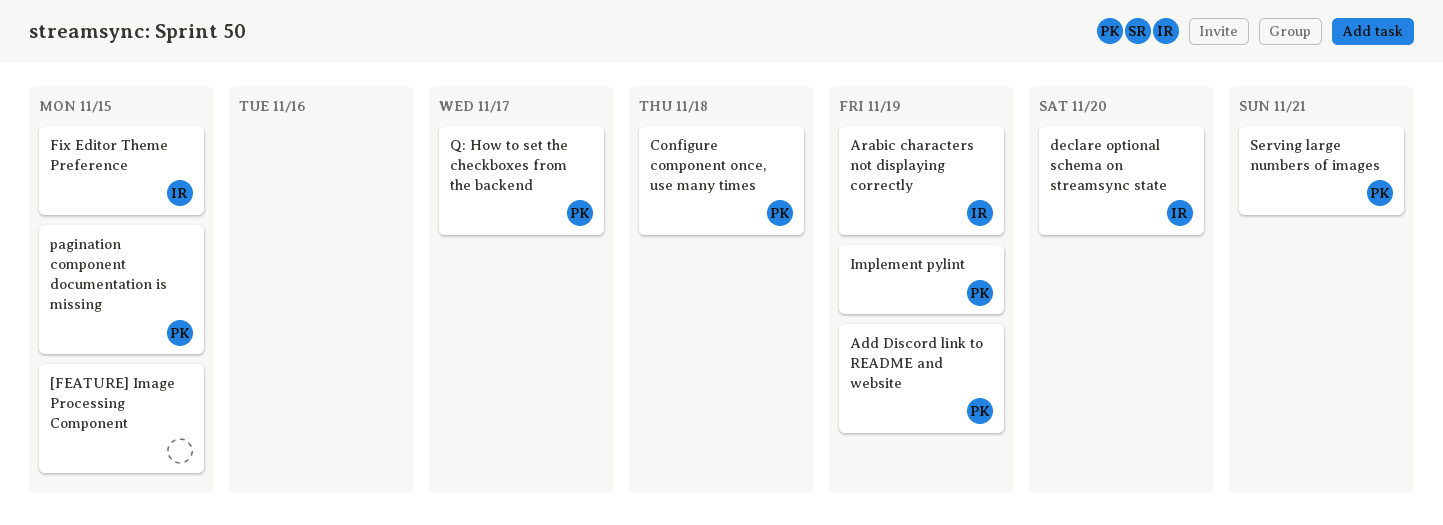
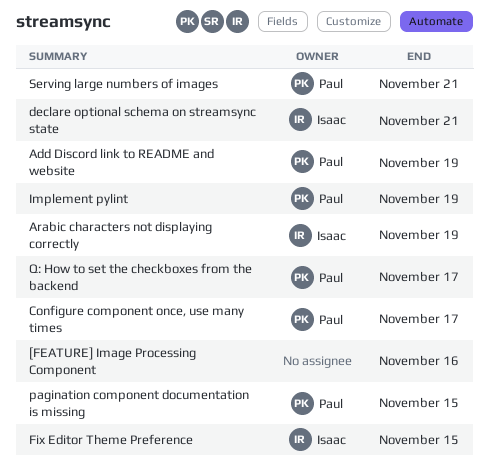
[FEATURE] Image Processing Component, due: Nov 15 -> Nov 16
Configure component once, use many times, due: Nov 18 -> Nov 17
declare optional schema on streamsync state, due: Nov 20 -> Nov 21

